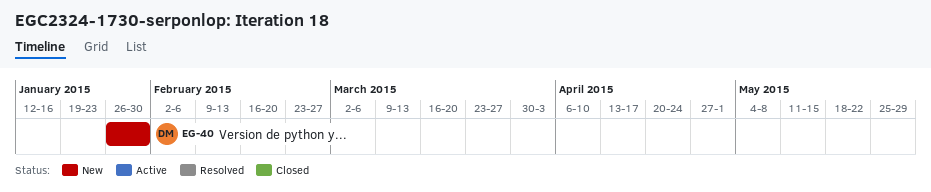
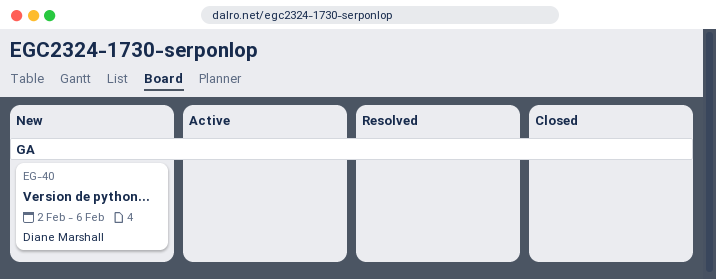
EG-40, start: Jan 26 -> Feb 2
EG-40, due: Jan 30 -> Feb 6

